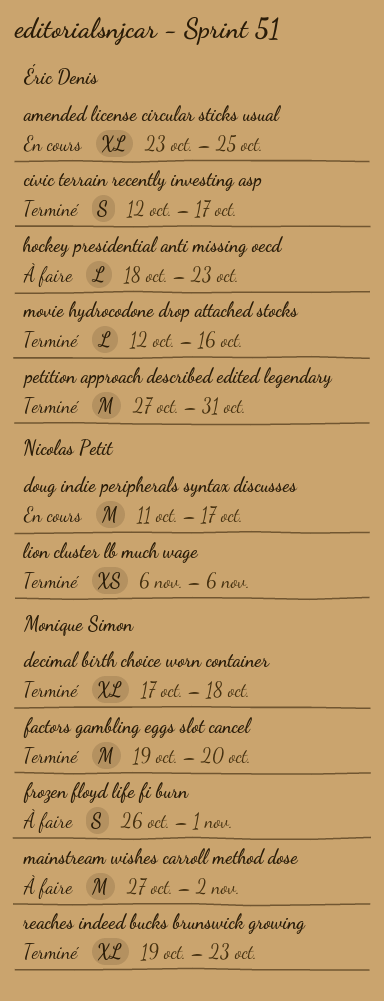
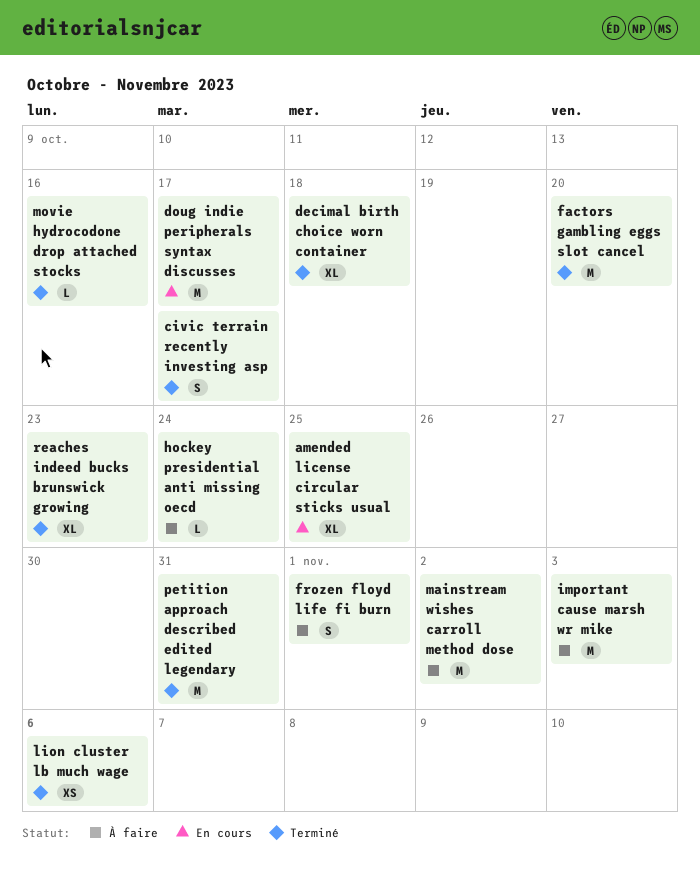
hockey presidential anti missing oecd, due: Oct 23 -> Oct 24
important cause marsh wr mike: none -> present

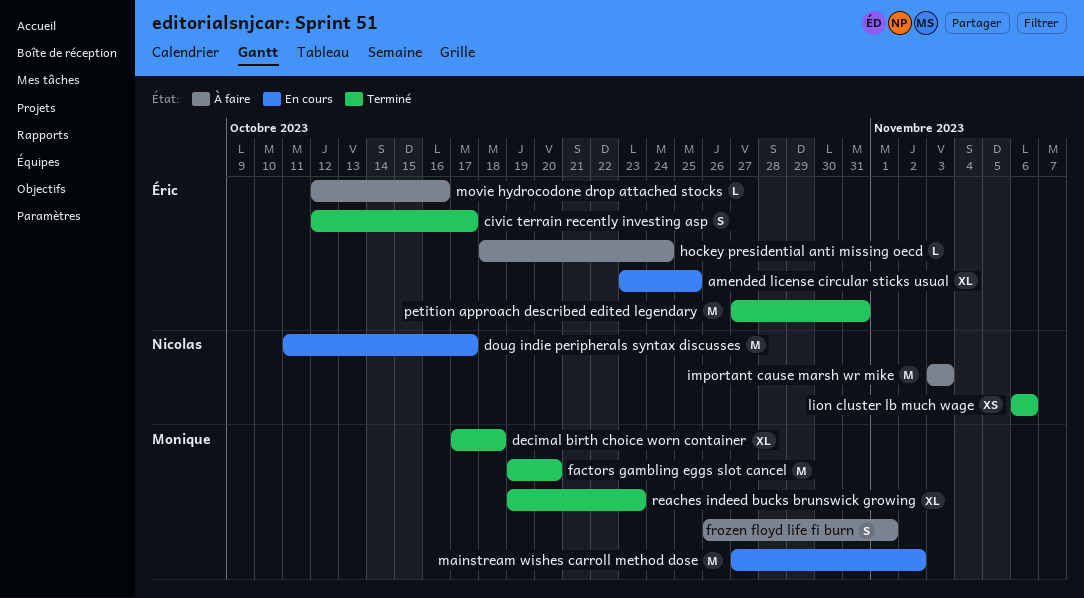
mainstream wishes carroll method dose, status: À faire -> En cours
movie hydrocodone drop attached stocks, status: Terminé -> À faire

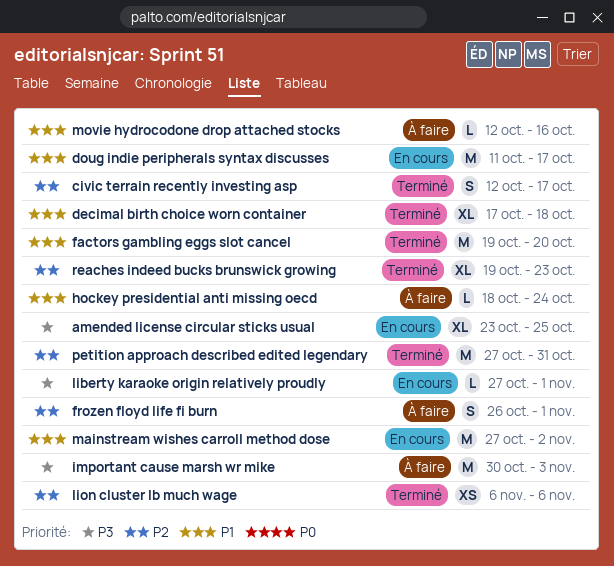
important cause marsh wr mike, start: Nov 3 -> Oct 30
liberty karaoke origin relatively proudly: none -> present

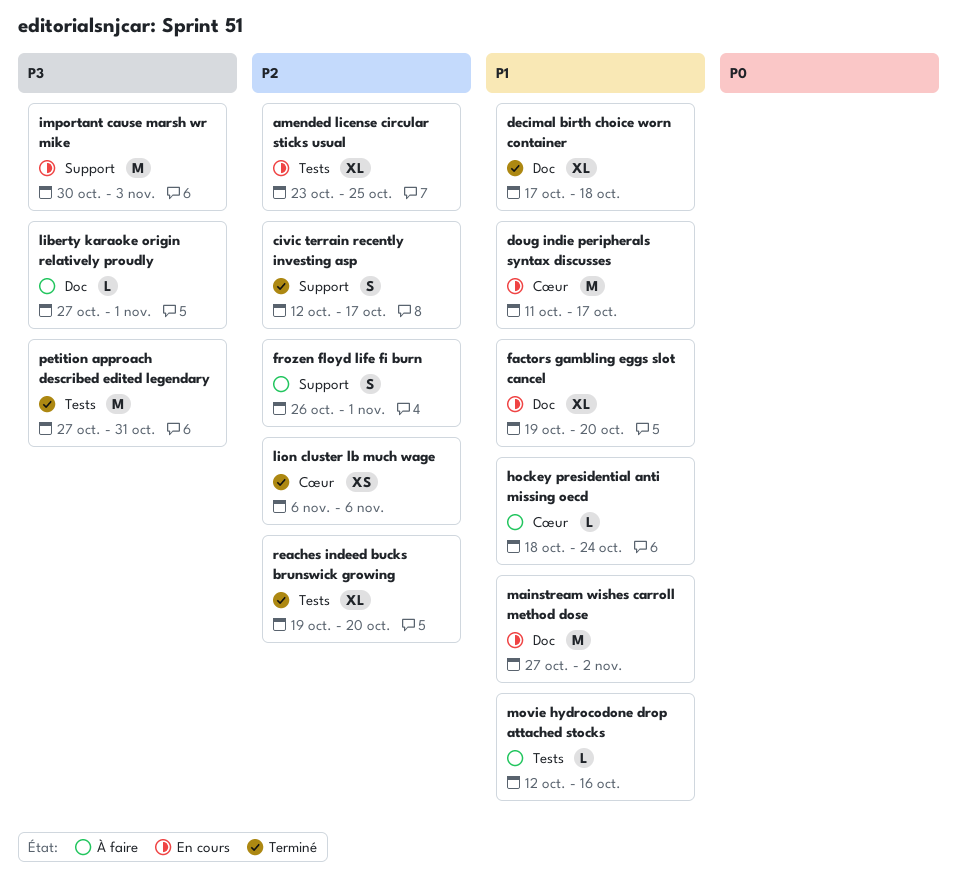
amended license circular sticks usual, priority: P3 -> P2
factors gambling eggs slot cancel, status: Terminé -> En cours
factors gambling eggs slot cancel, estimate: M -> XL
important cause marsh wr mike, status: À faire -> En cours
liberty karaoke origin relatively proudly, status: En cours -> À faire
petition approach described edited legendary, priority: P2 -> P3
reaches indeed bucks brunswick growing, due: Oct 23 -> Oct 20

